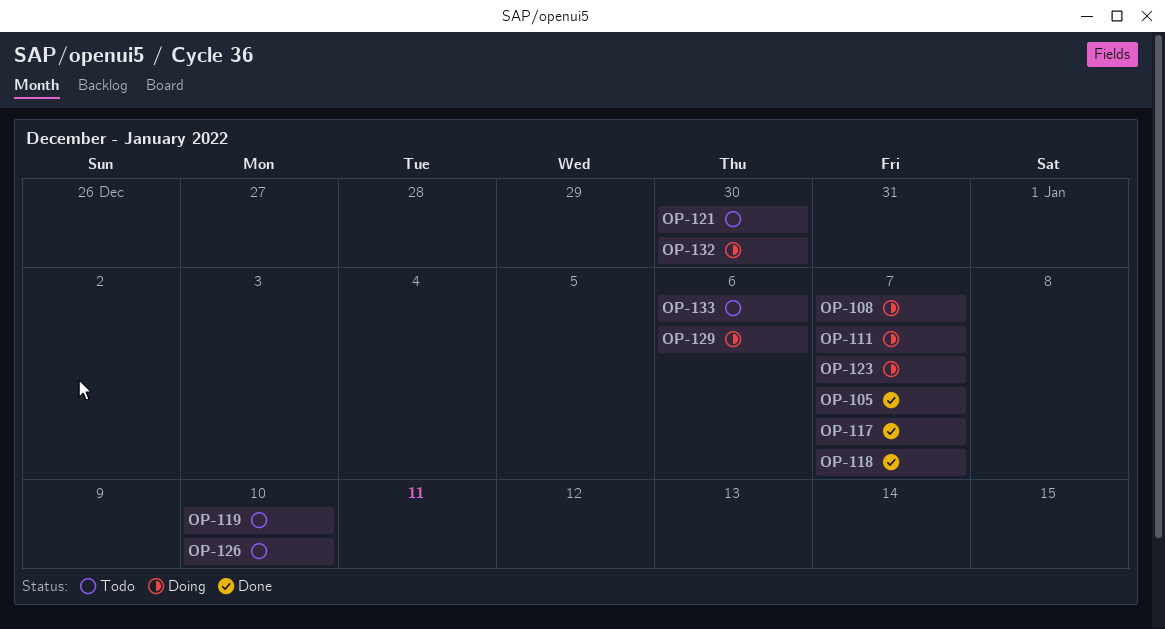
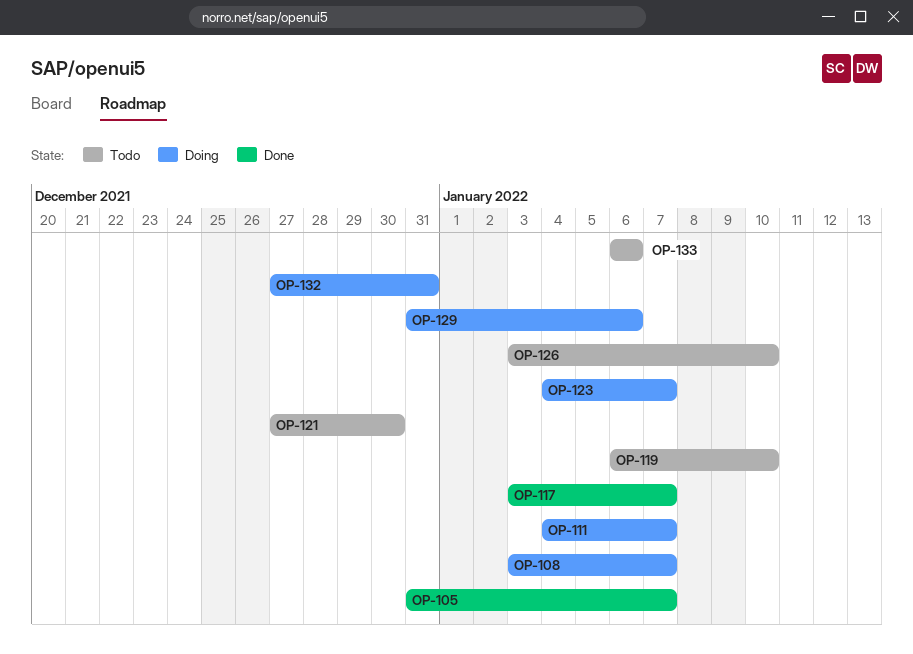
OP-118: present -> none
OP-132, due: Dec 30 -> Dec 31

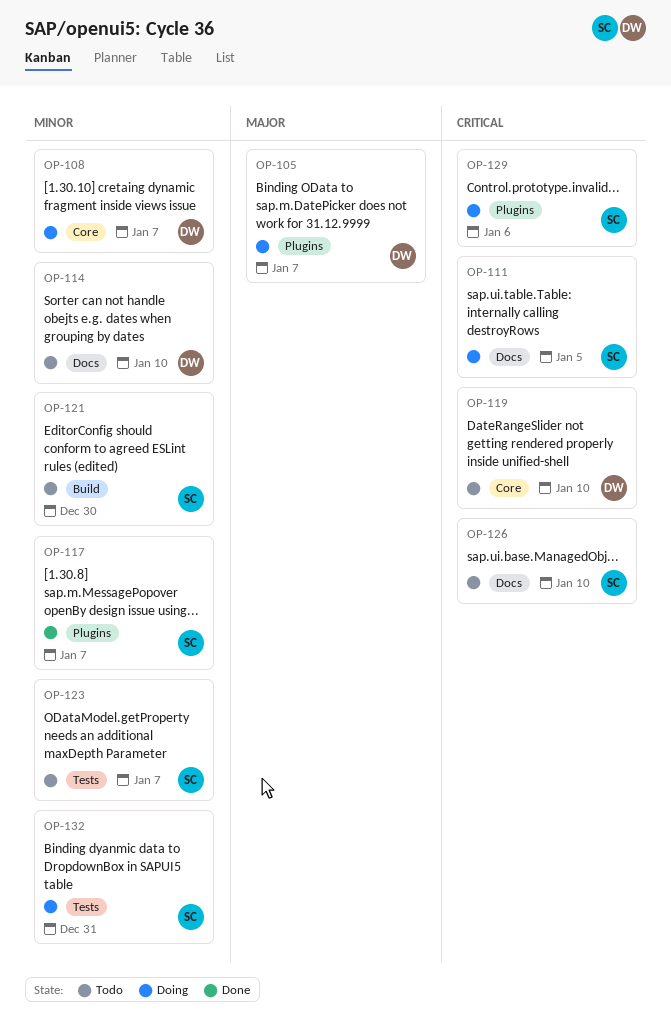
OP-105, status: Done -> Doing
OP-111, due: Jan 7 -> Jan 5
OP-114: none -> present
OP-123, status: Doing -> Todo
OP-133: present -> none

